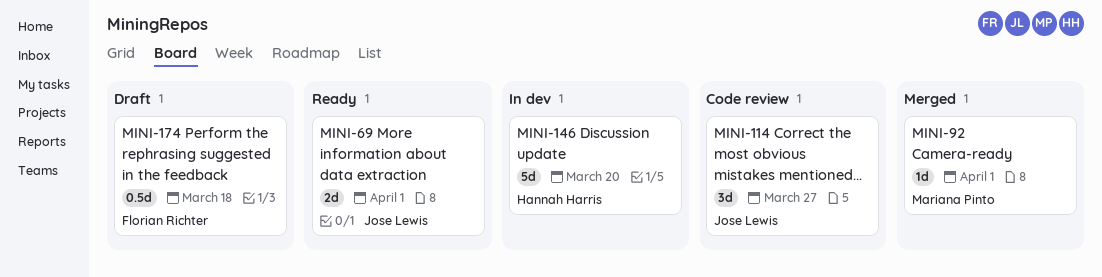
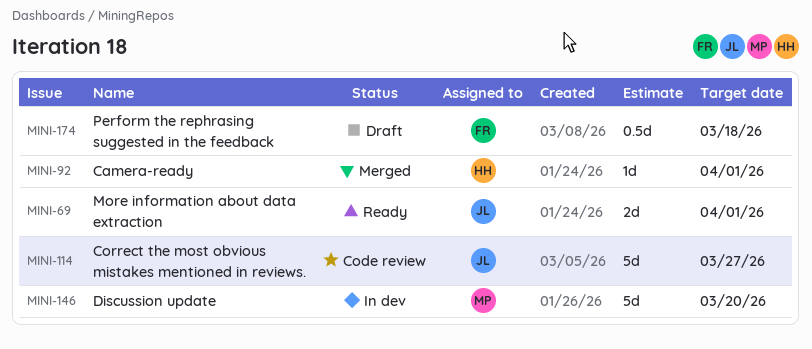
MINI-92, owner: Mariana Pinto -> Hannah Harris
MINI-114, estimate: 3d -> 5d
MINI-146, owner: Hannah Harris -> Mariana Pinto

